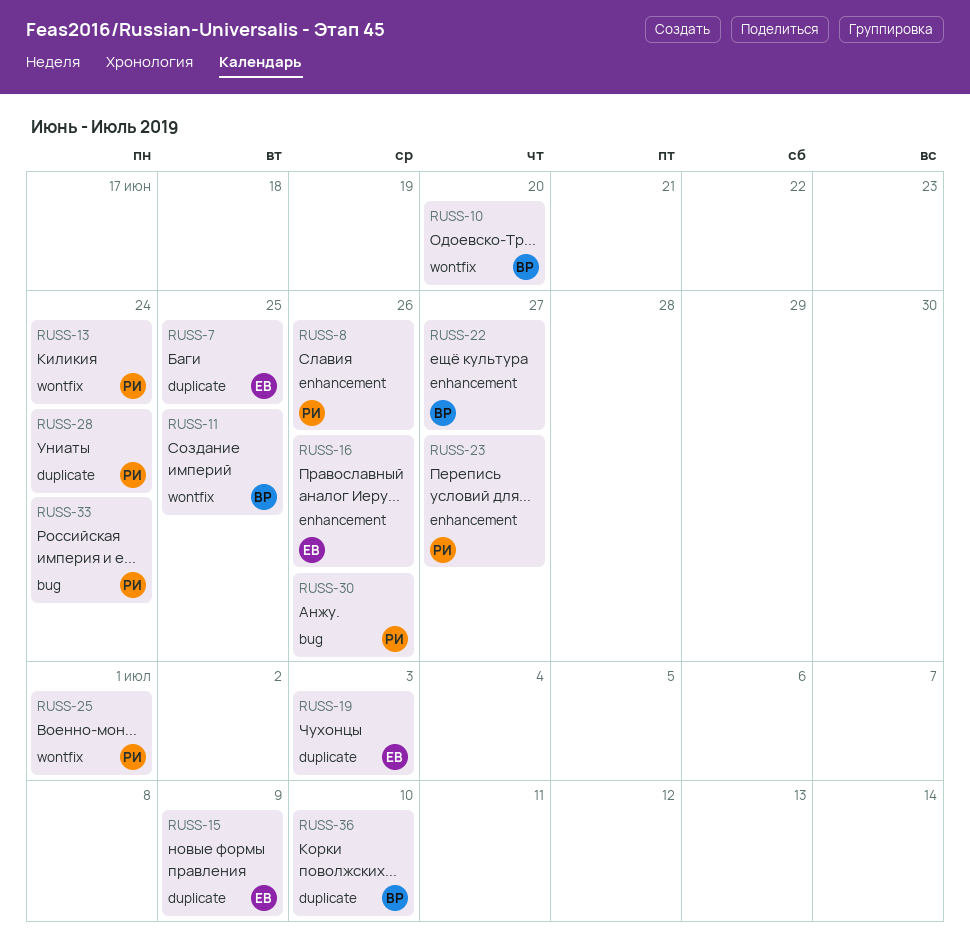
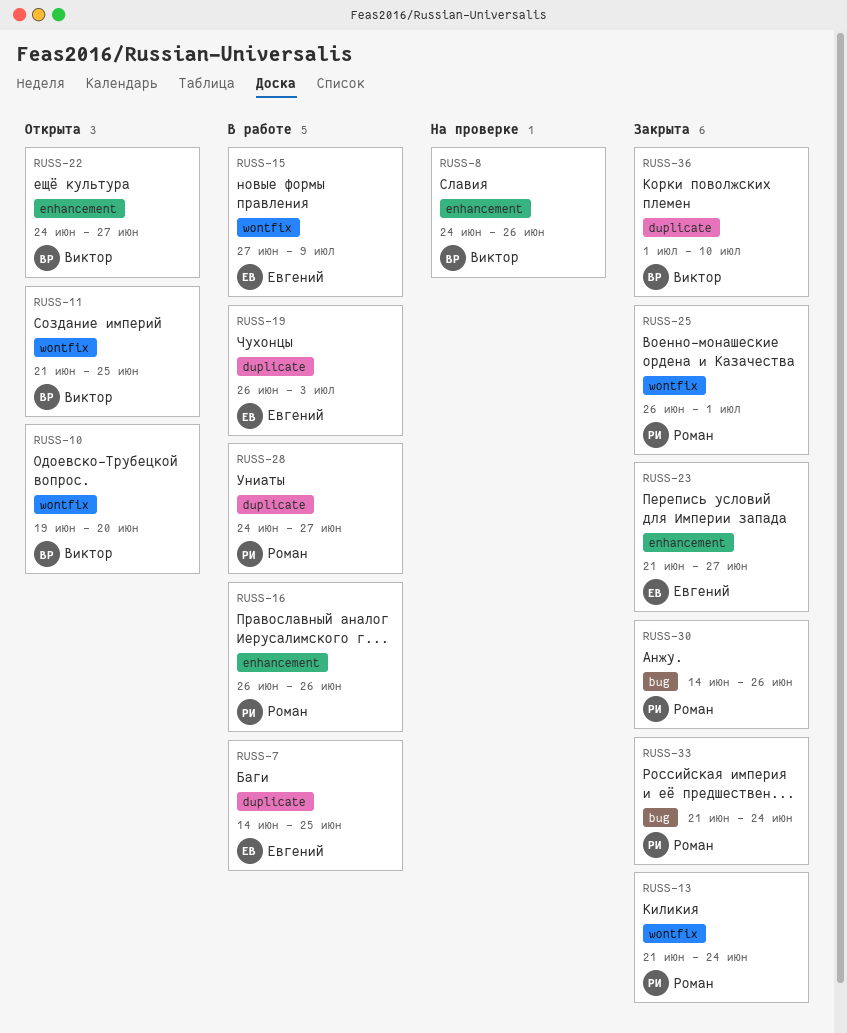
RUSS-8, owner: Роман -> Виктор
RUSS-15, label: duplicate -> wontfix
RUSS-16, owner: Евгений -> Роман
RUSS-23, owner: Роман -> Евгений
RUSS-28, due: Jun 24 -> Jun 27

